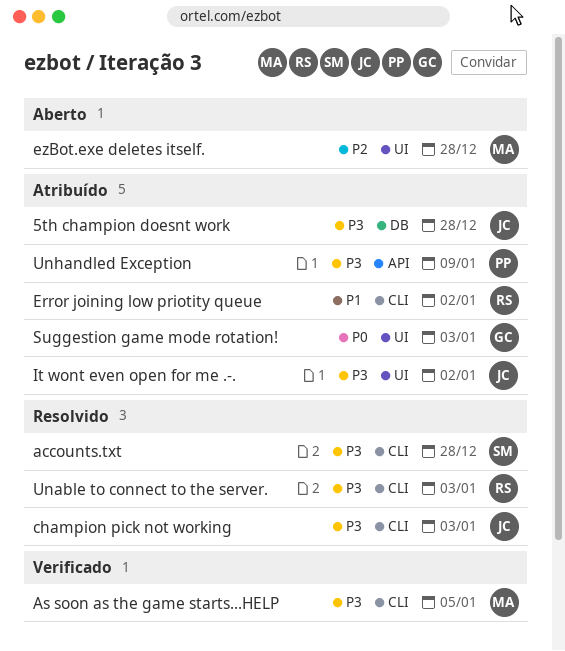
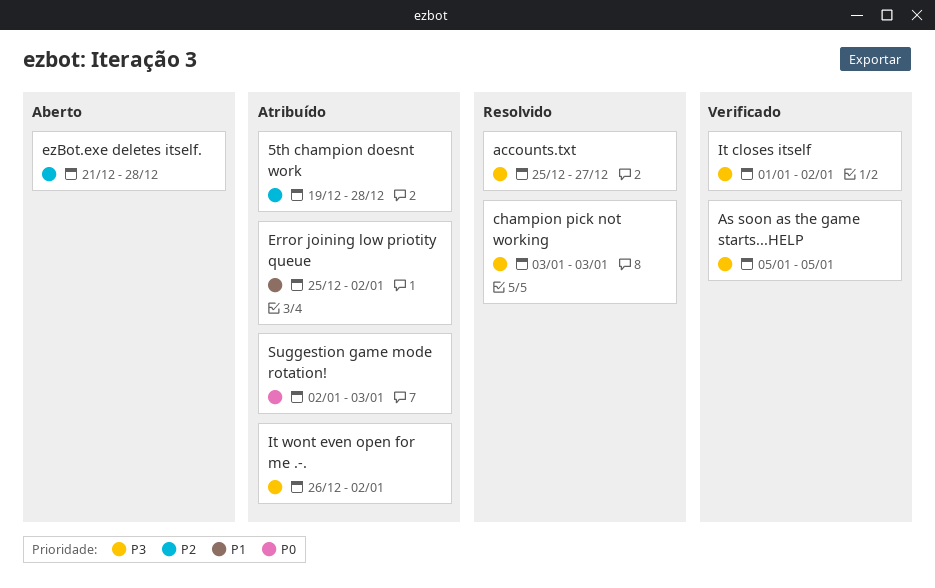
5th champion doesnt work, priority: P3 -> P2
accounts.txt, due: Dec 28 -> Dec 27
It closes itself: none -> present
Unable to connect to the server.: present -> none
Unhandled Exception: present -> none

